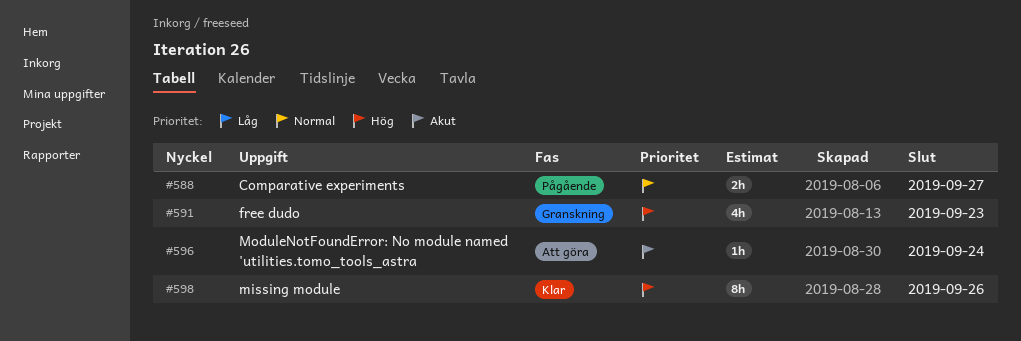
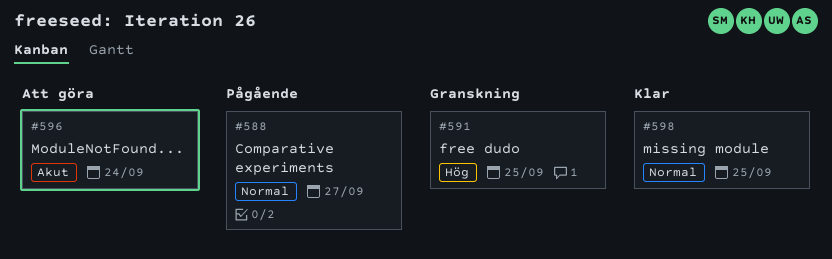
#591, due: Sep 23 -> Sep 25
#598, priority: Hög -> Normal
#598, due: Sep 26 -> Sep 25

